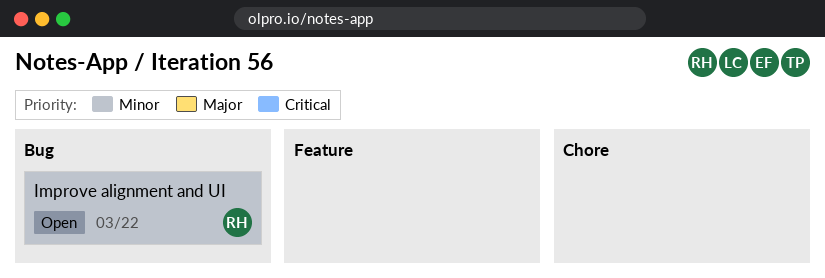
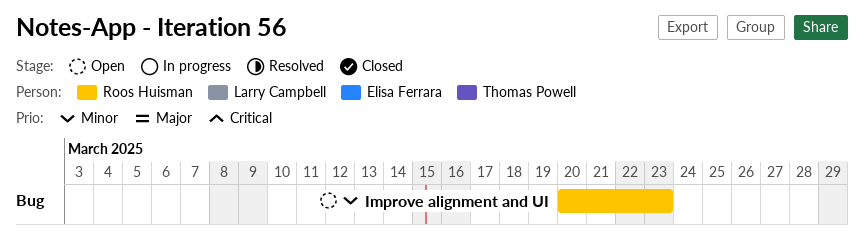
Improve alignment and UI, due: Mar 22 -> Mar 23

